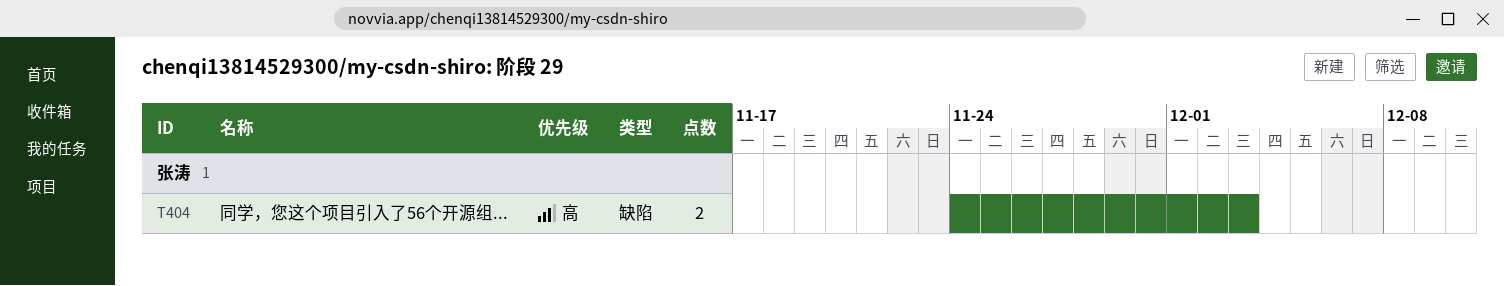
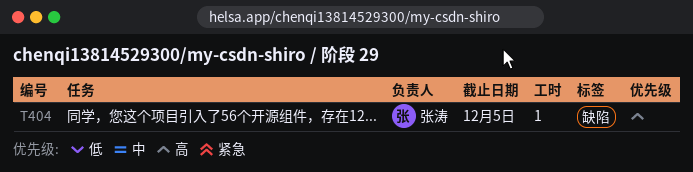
T404, estimate: 2 -> 1
T404, due: Dec 3 -> Dec 5

